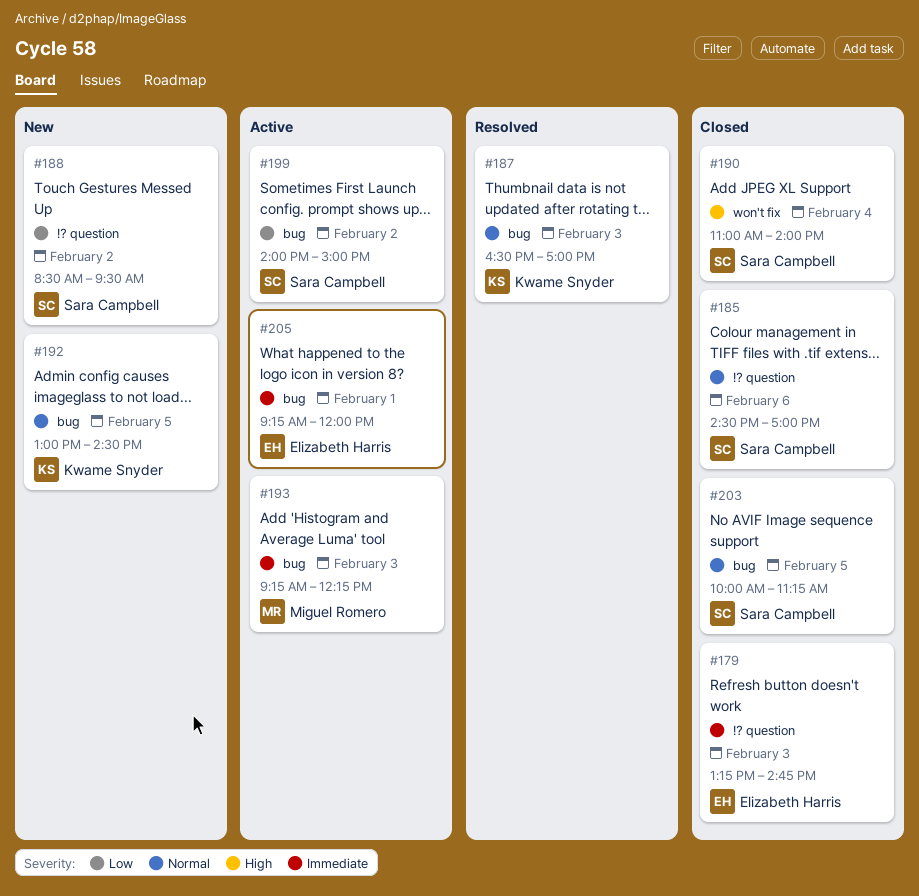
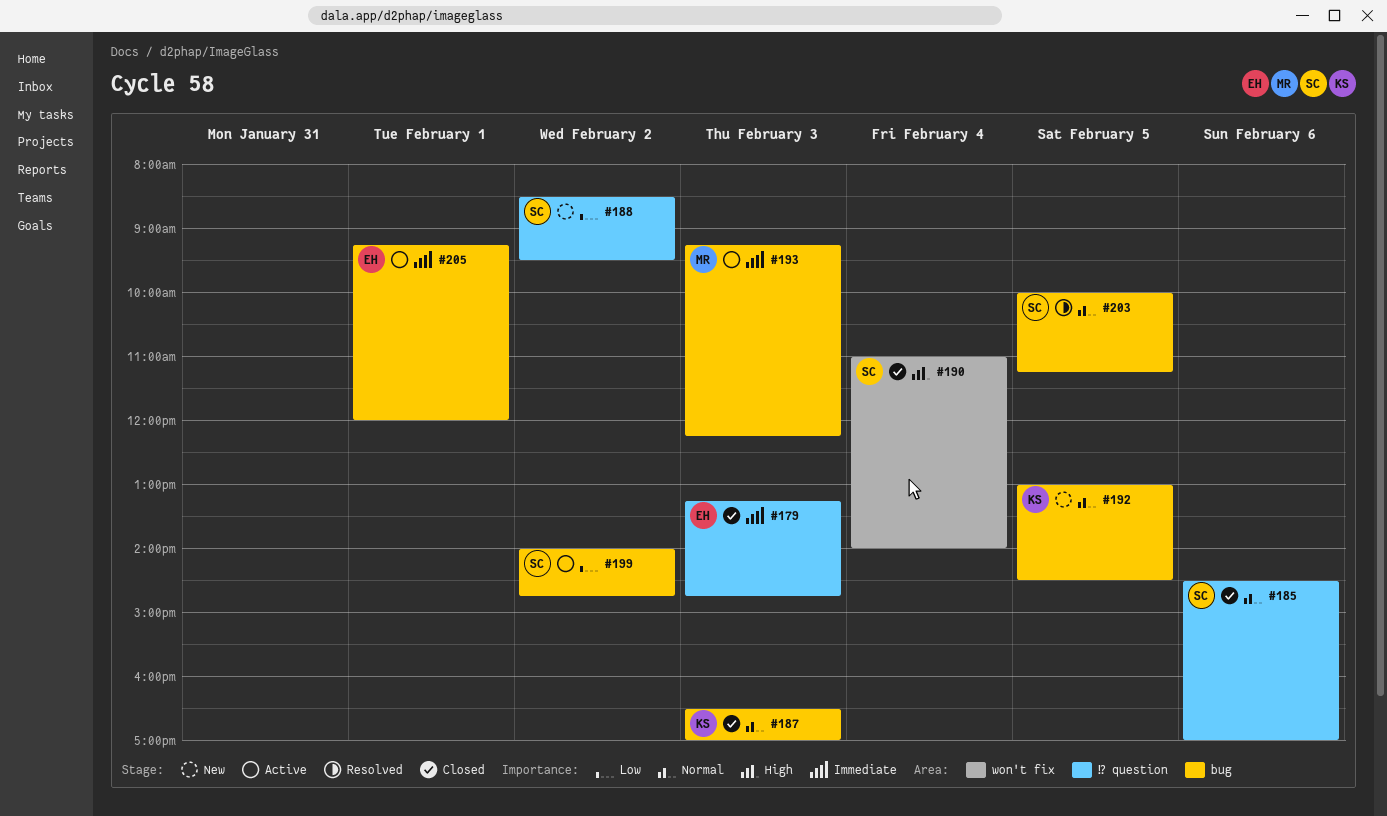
#187, status: Resolved -> Closed
#199, ends: 15:00 -> 14:45
#203, status: Closed -> Resolved

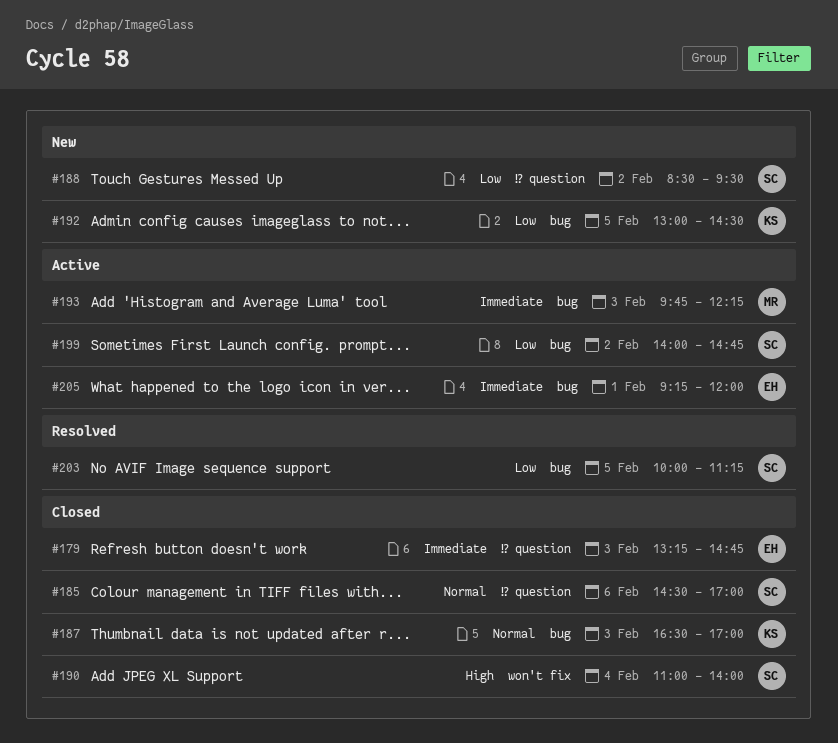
#192, priority: Normal -> Low
#193, begins: 09:15 -> 09:45
#203, priority: Normal -> Low

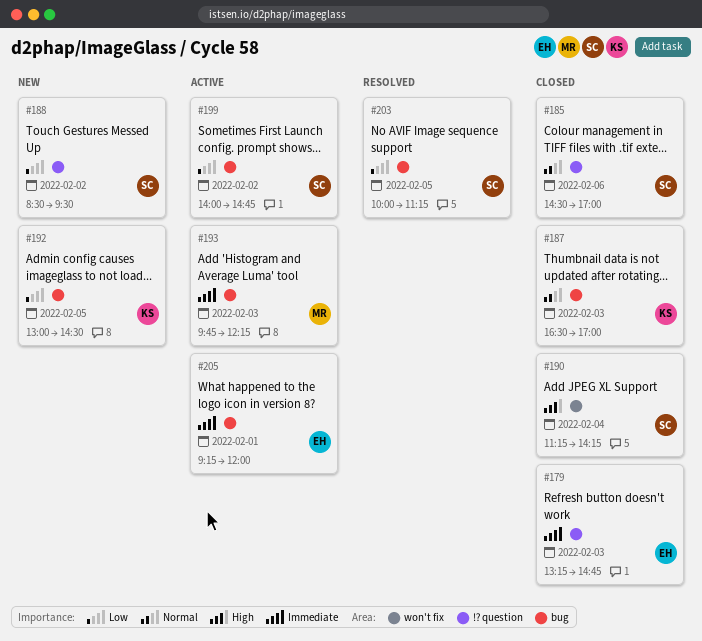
#190, begins: 11:00 -> 11:15
#190, ends: 14:00 -> 14:15

